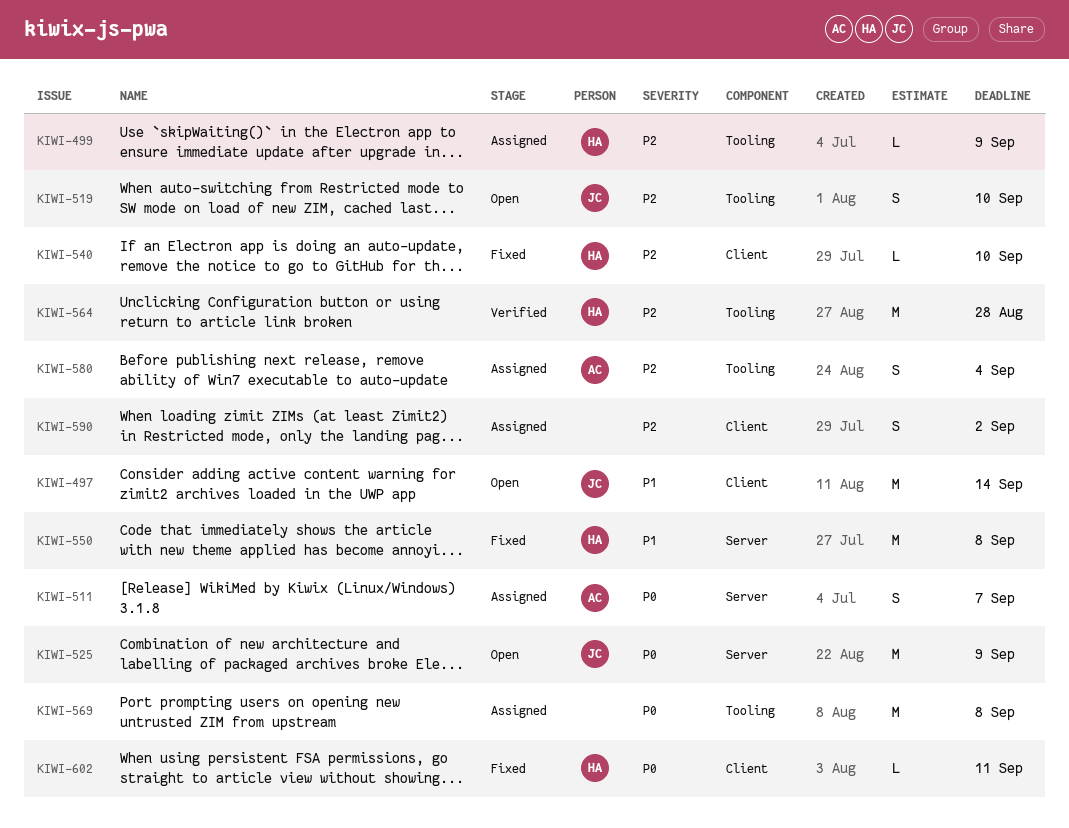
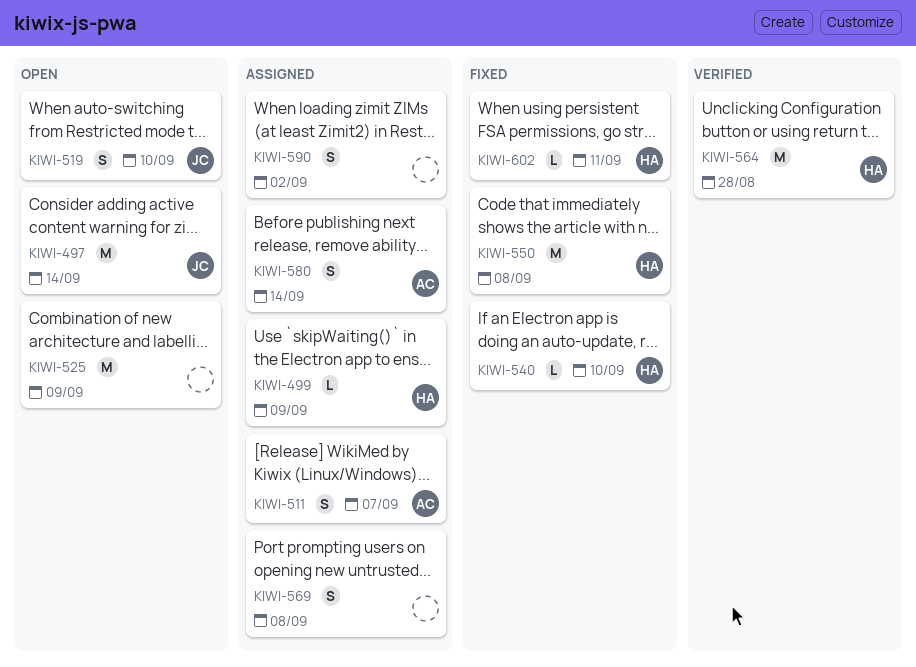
KIWI-525, owner: JC -> none
KIWI-569, estimate: M -> S
KIWI-580, due: Sep 4 -> Sep 14

